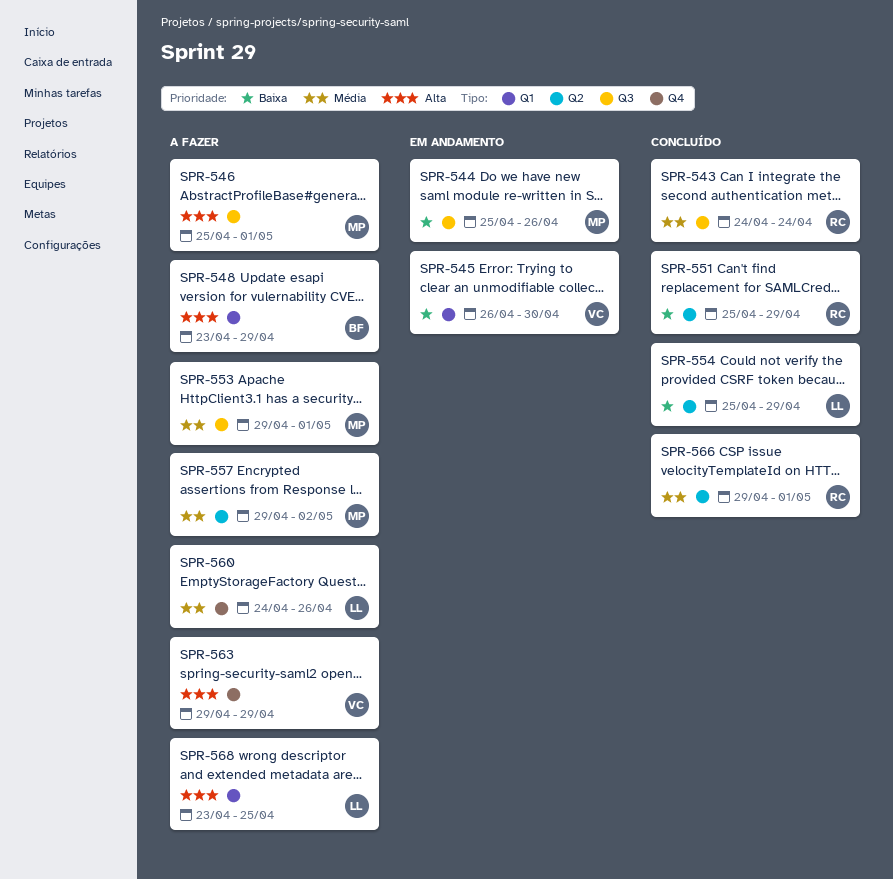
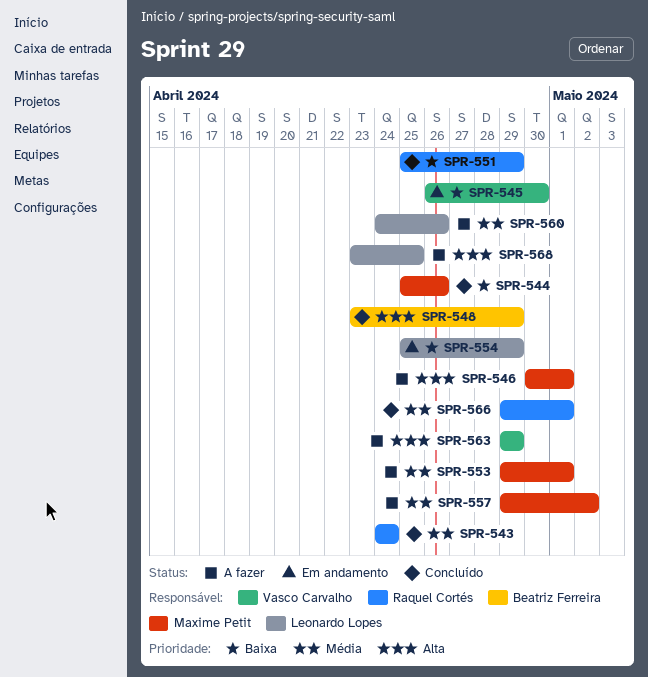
SPR-544, status: Em andamento -> Concluído
SPR-546, start: Apr 25 -> Apr 30
SPR-548, status: A fazer -> Concluído
SPR-554, status: Concluído -> Em andamento

